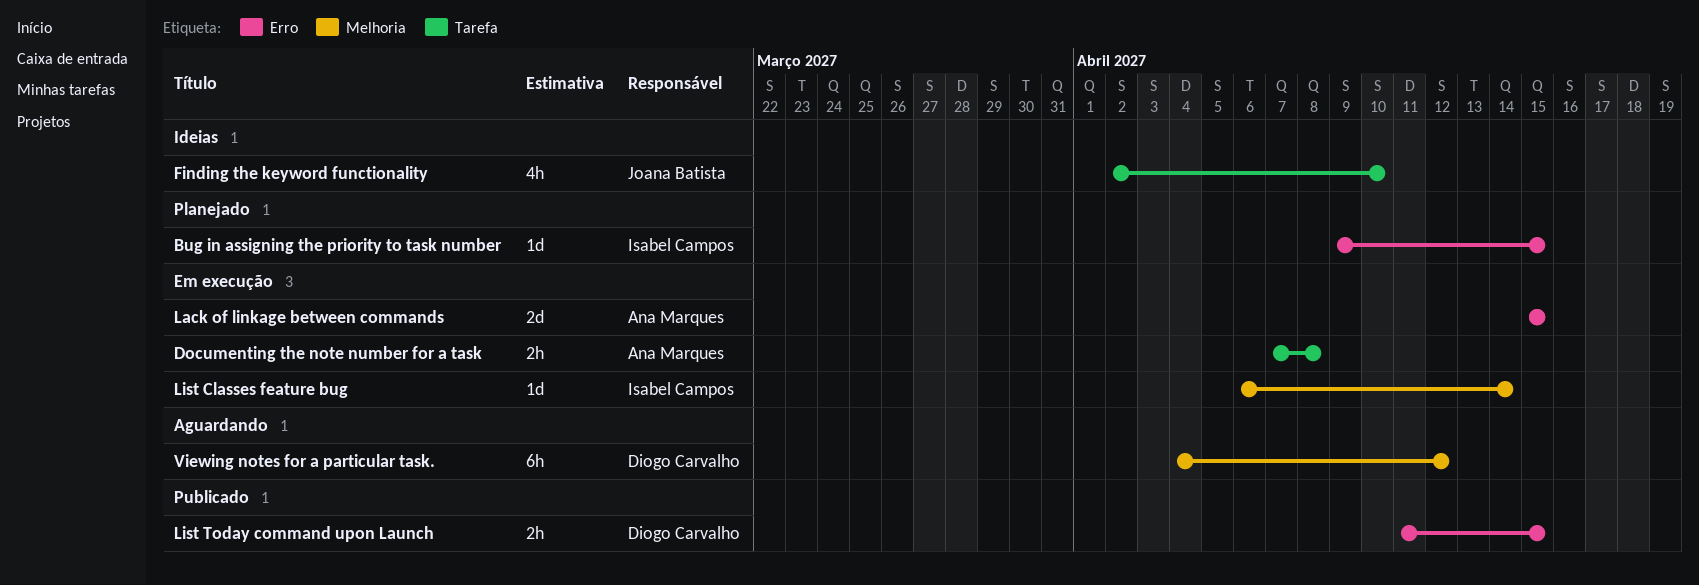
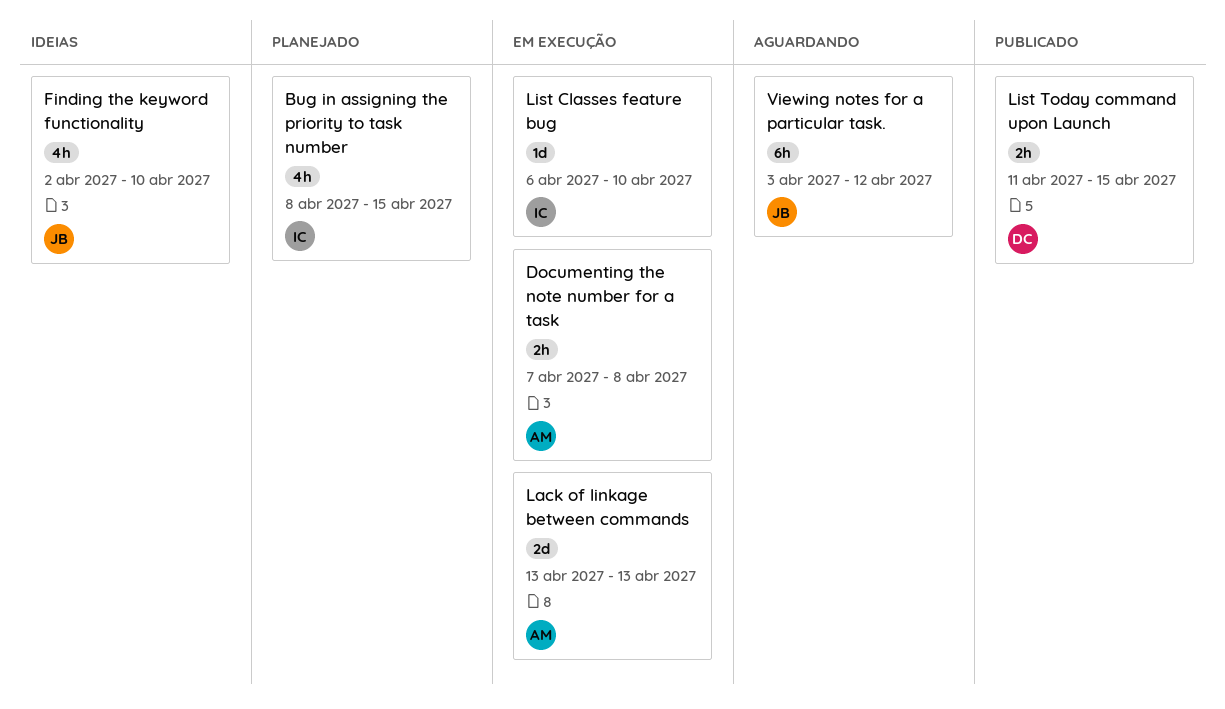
Bug in assigning the priority to task number, estimate: 1d -> 4h
Bug in assigning the priority to task number, start: Apr 9 -> Apr 8
Lack of linkage between commands, start: Apr 15 -> Apr 13
Lack of linkage between commands, due: Apr 15 -> Apr 13
List Classes feature bug, due: Apr 14 -> Apr 10
Viewing notes for a particular task., owner: Diogo Carvalho -> Joana Batista
Viewing notes for a particular task., start: Apr 4 -> Apr 3

